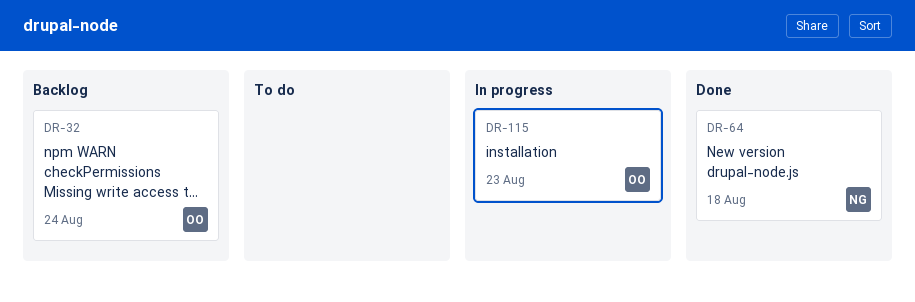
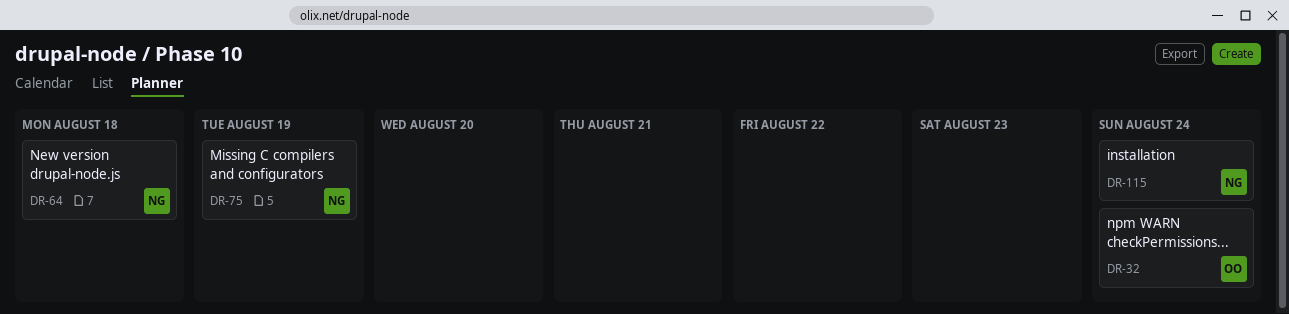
DR-75: none -> present
DR-115, owner: OO -> NG
DR-115, due: Aug 23 -> Aug 24

